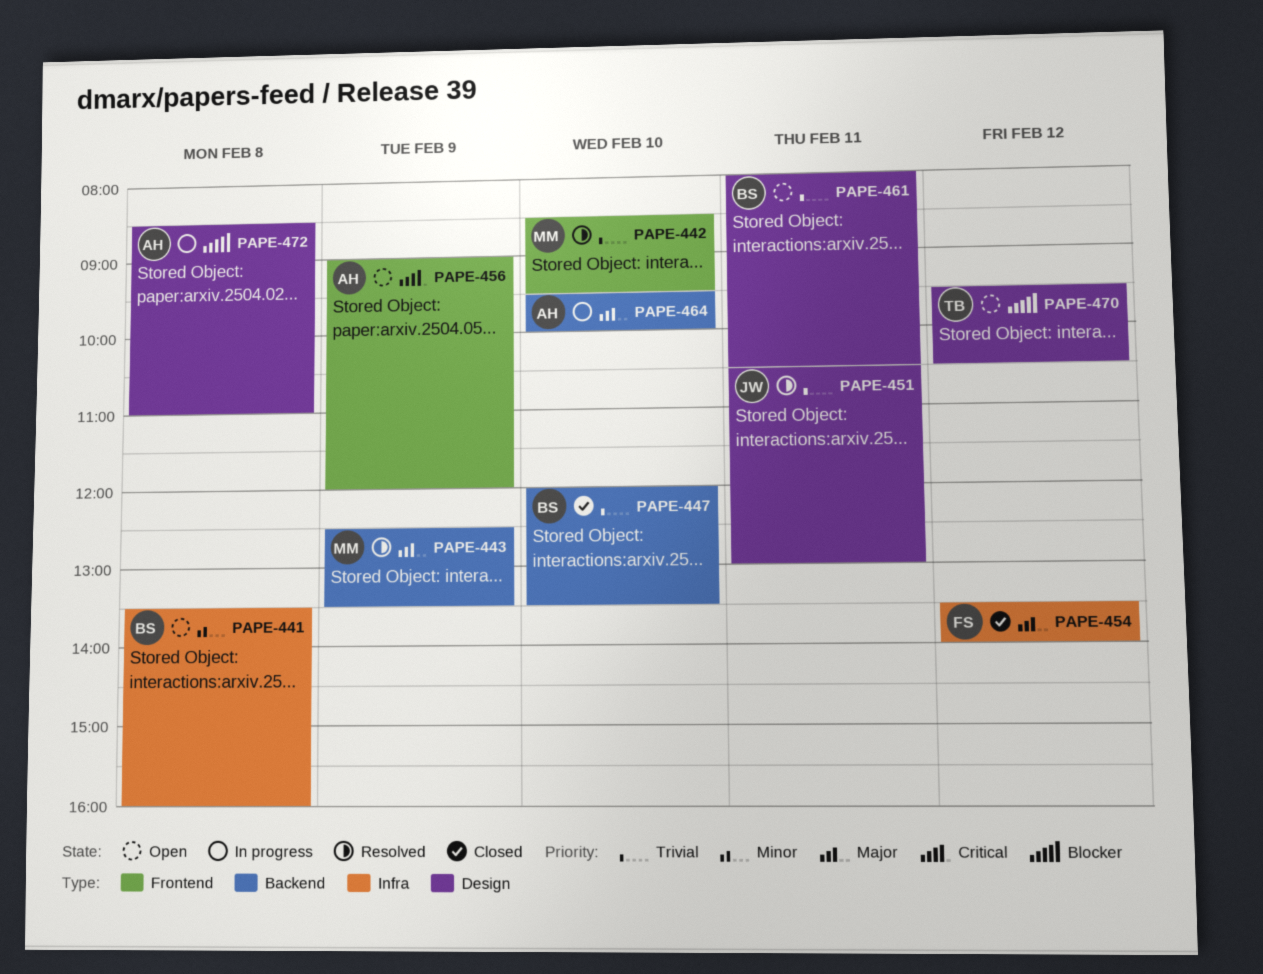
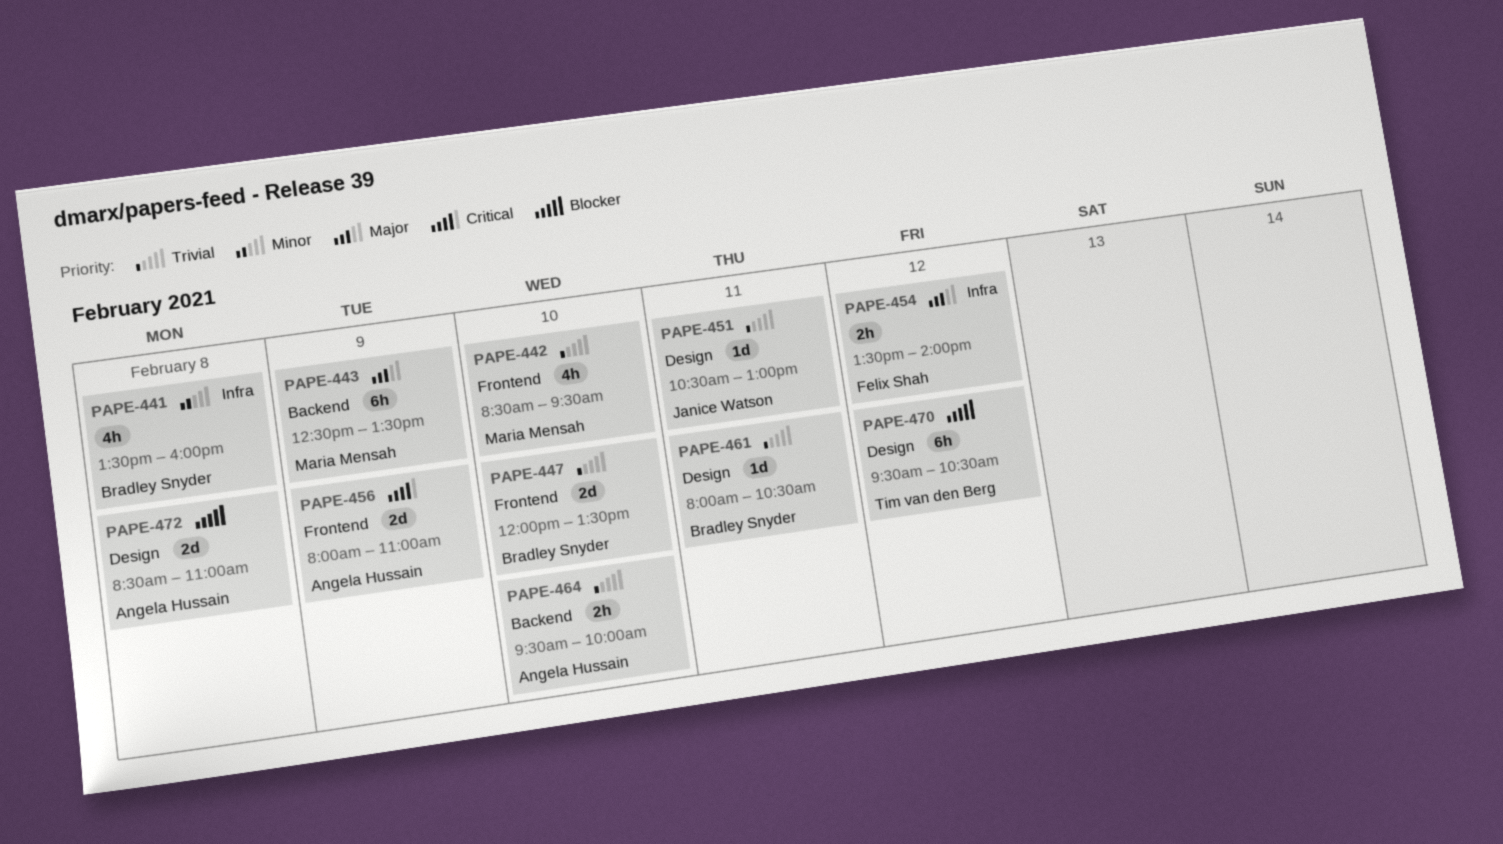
PAPE-447, label: Backend -> Frontend
PAPE-456, begins: 09:00 -> 08:00
PAPE-456, ends: 12:00 -> 11:00
PAPE-464, priority: Major -> Trivial

